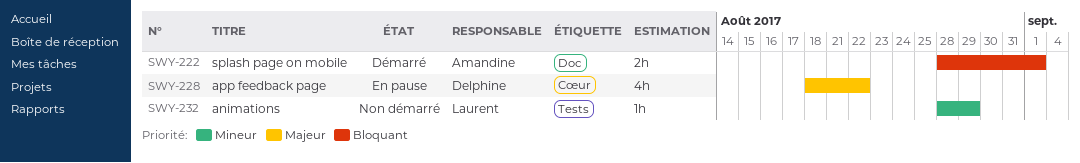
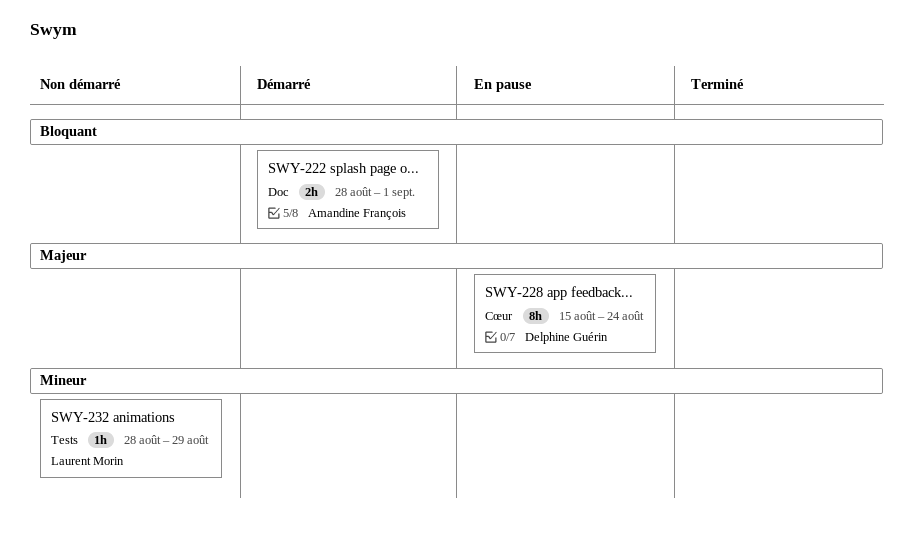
SWY-228, estimate: 4h -> 8h
SWY-228, start: Aug 18 -> Aug 15
SWY-228, due: Aug 22 -> Aug 24

